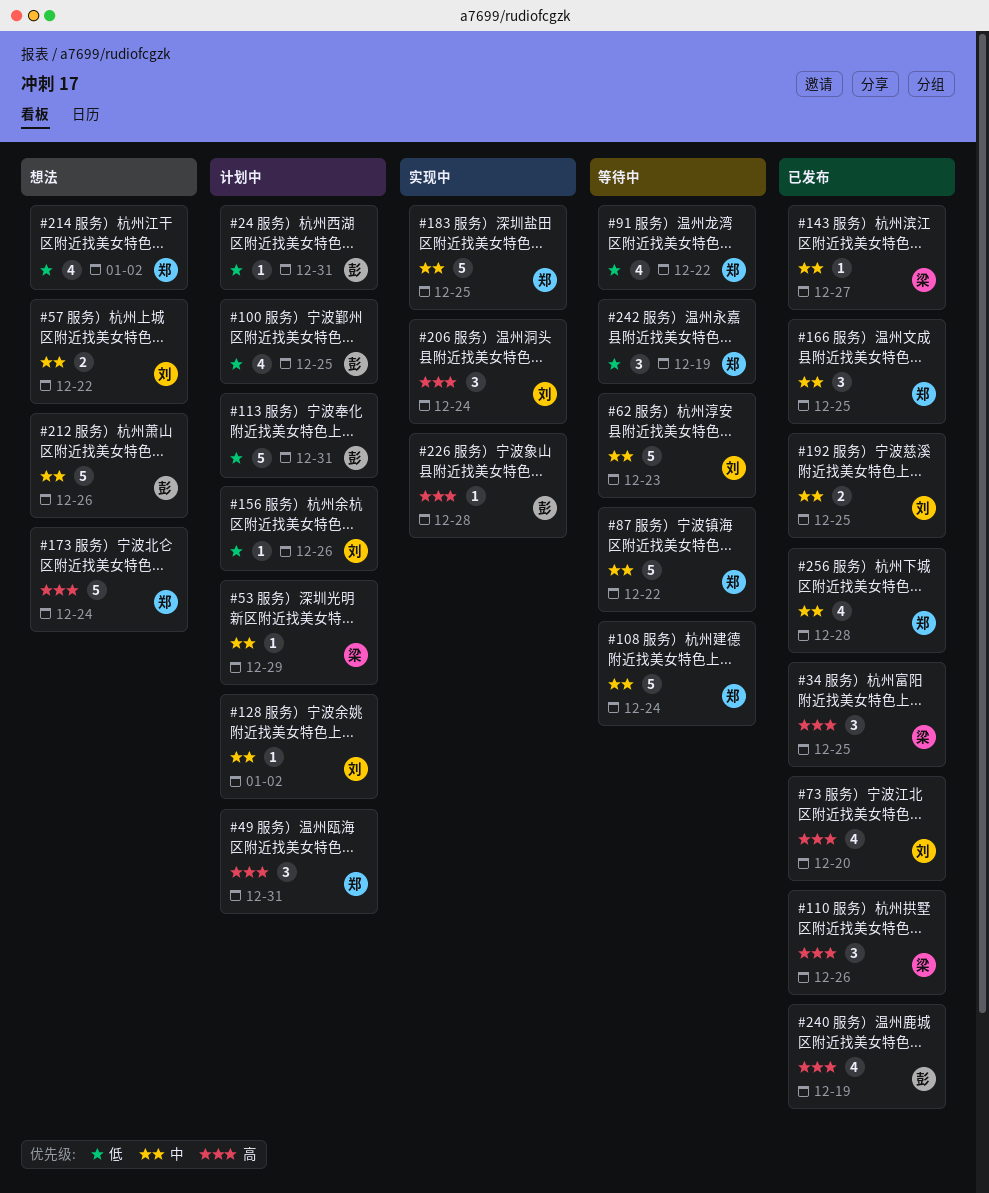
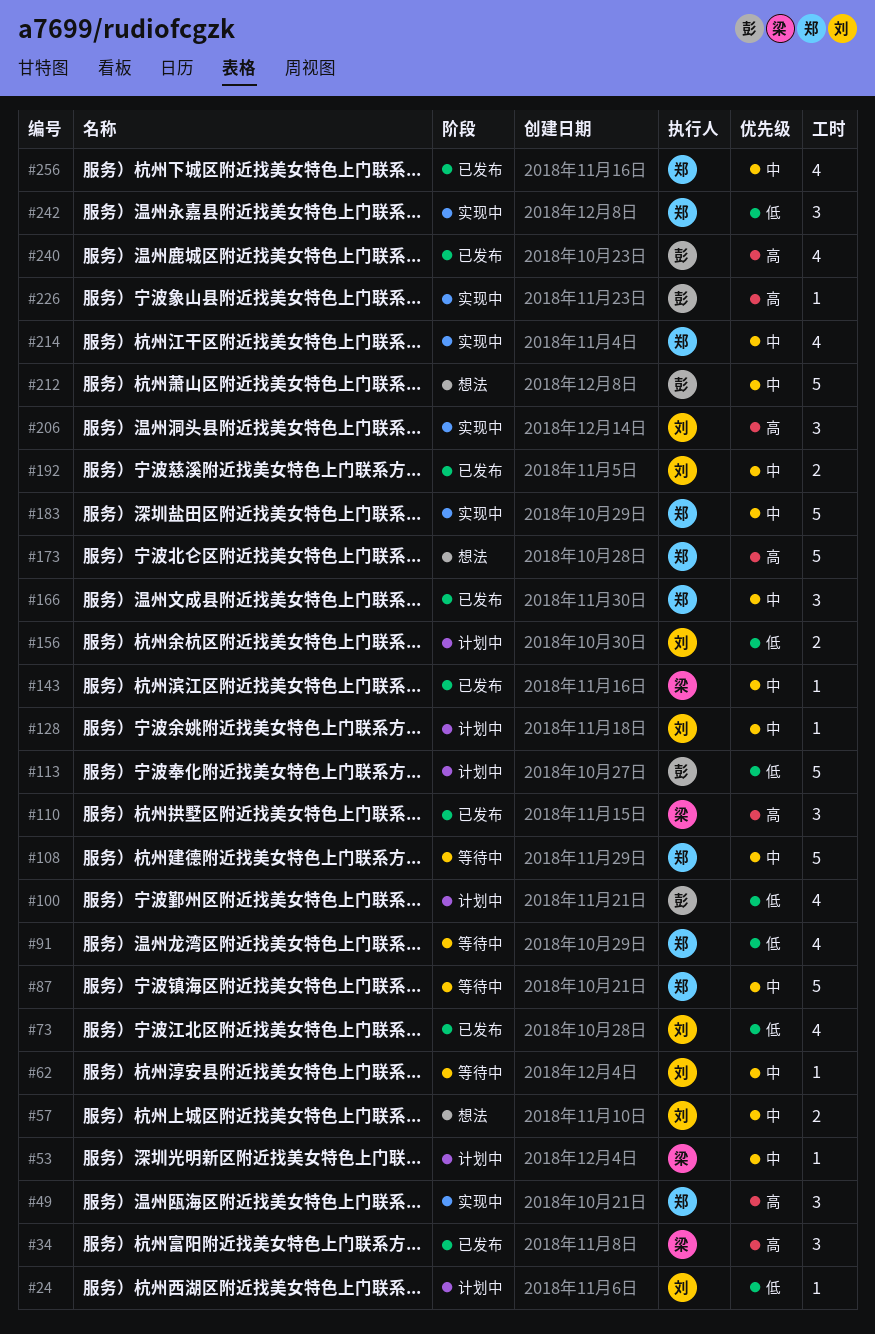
#24, owner: 彭 -> 刘
#49, status: 计划中 -> 实现中
#62, estimate: 5 -> 1
#73, priority: 高 -> 低
#156, estimate: 1 -> 2
#214, status: 想法 -> 实现中
#214, priority: 低 -> 中
#242, status: 等待中 -> 实现中

